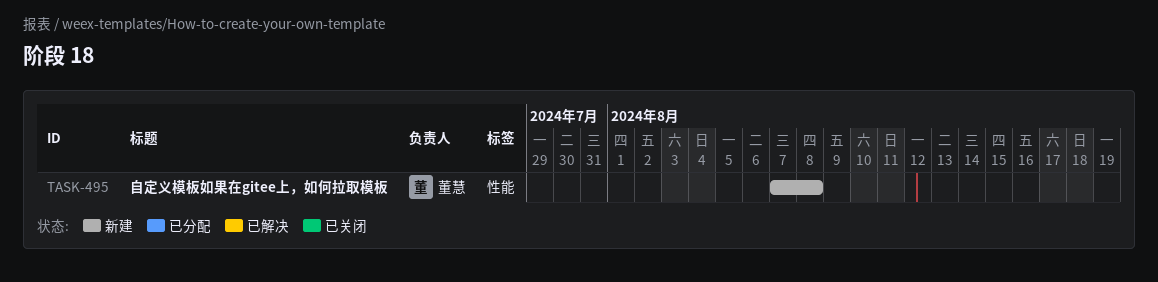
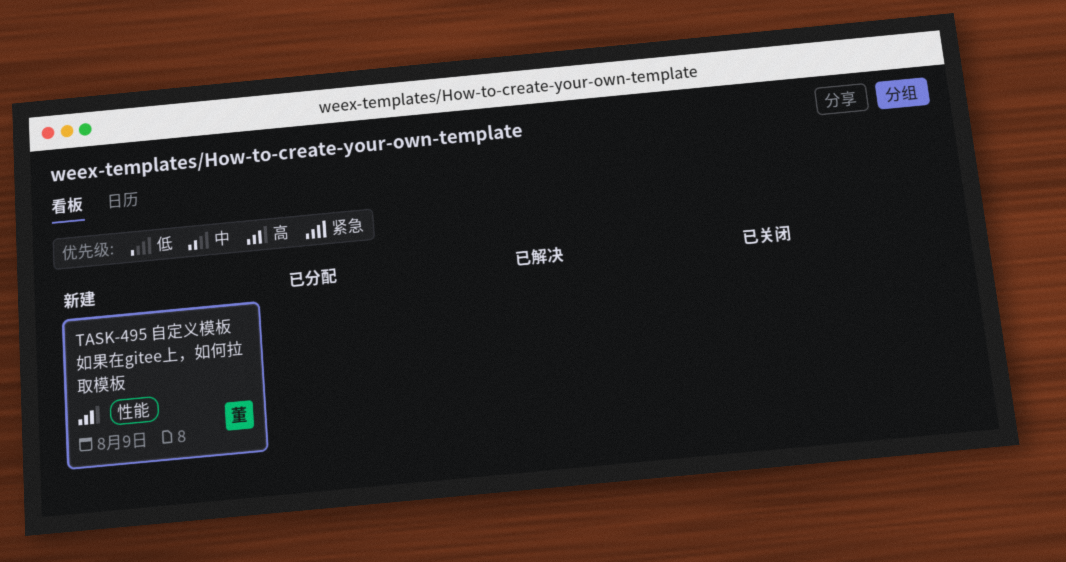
TASK-495, due: Aug 8 -> Aug 9

